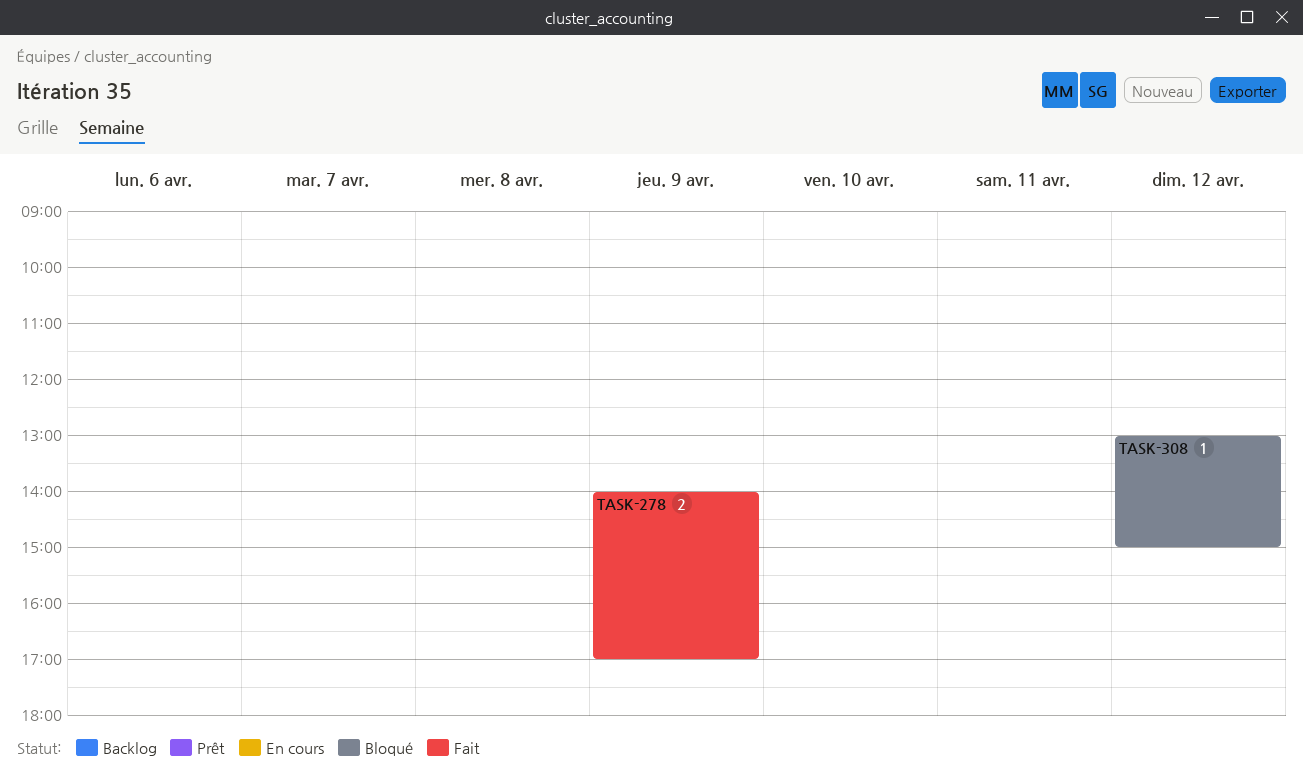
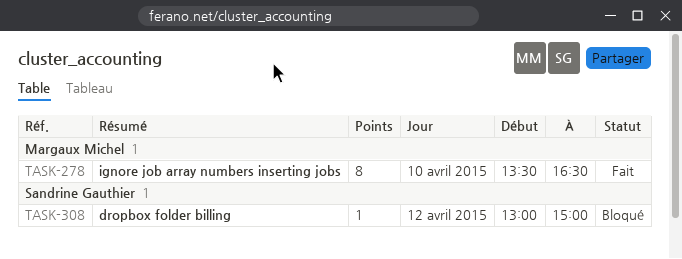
TASK-278, estimate: 2 -> 8
TASK-278, day: Apr 9 -> Apr 10
TASK-278, begins: 14:00 -> 13:30
TASK-278, ends: 17:00 -> 16:30

